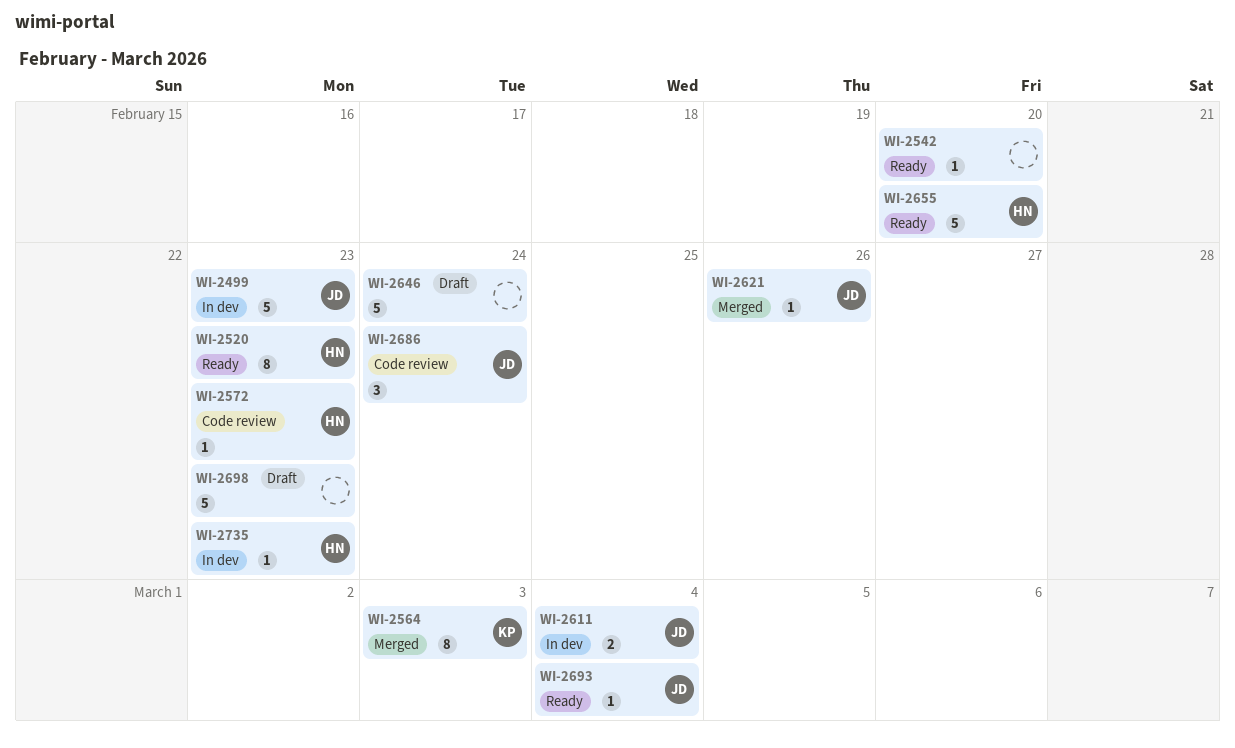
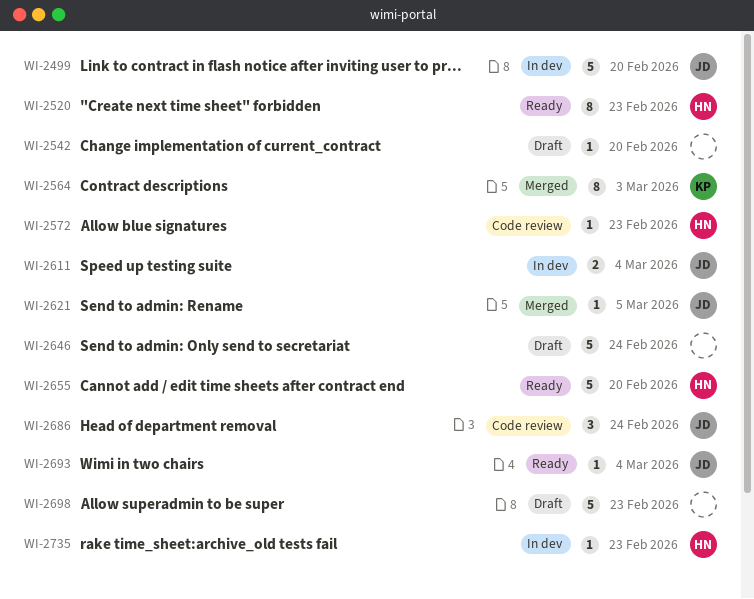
WI-2499, due: Feb 23 -> Feb 20
WI-2542, status: Ready -> Draft
WI-2621, due: Feb 26 -> Mar 5

